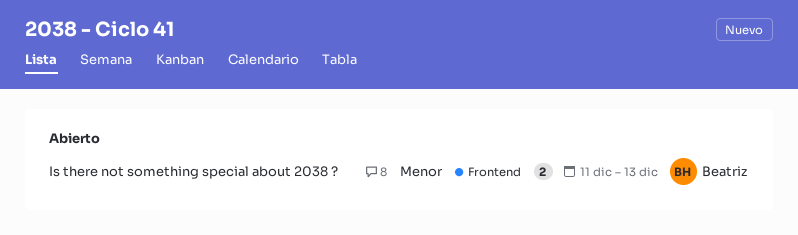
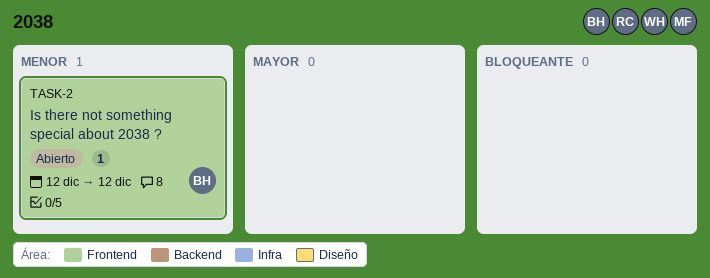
Is there not something special about 2038 ?, estimate: 2 -> 1
Is there not something special about 2038 ?, start: Dec 11 -> Dec 12
Is there not something special about 2038 ?, due: Dec 13 -> Dec 12

